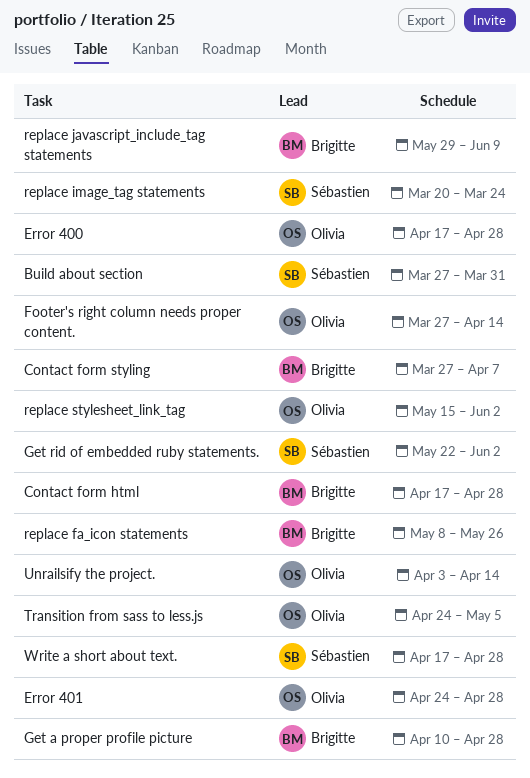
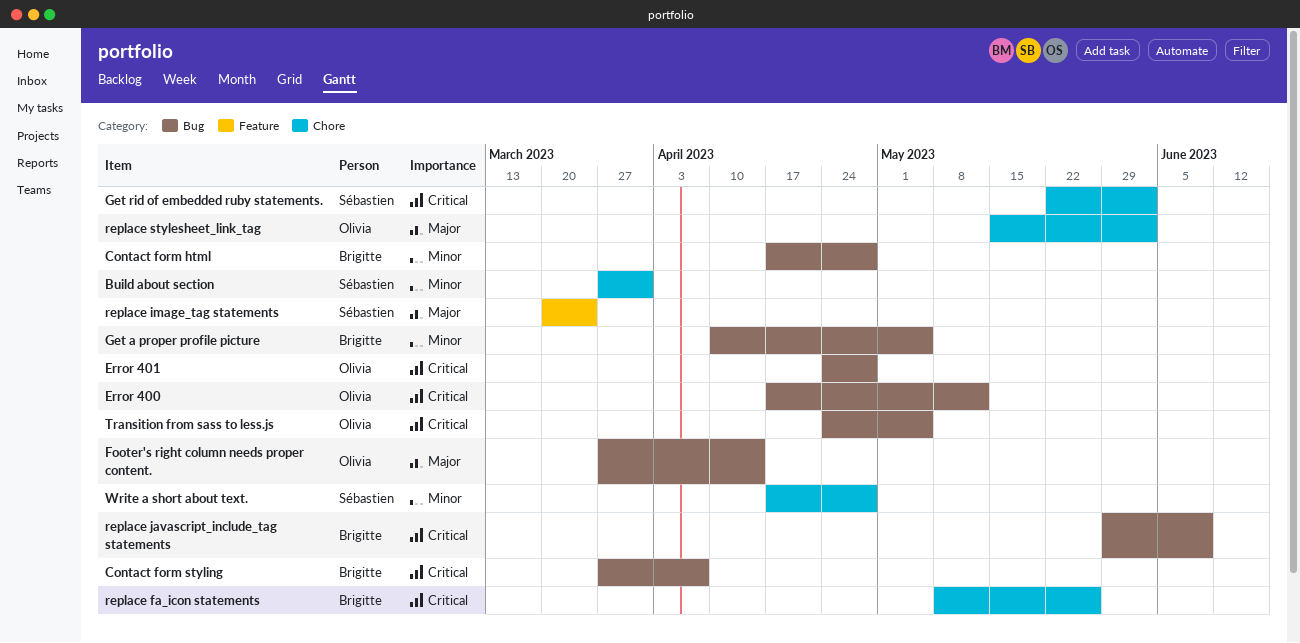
Error 400, due: Apr 28 -> May 12
Get a proper profile picture, due: Apr 28 -> May 5
Unrailsify the project.: present -> none

